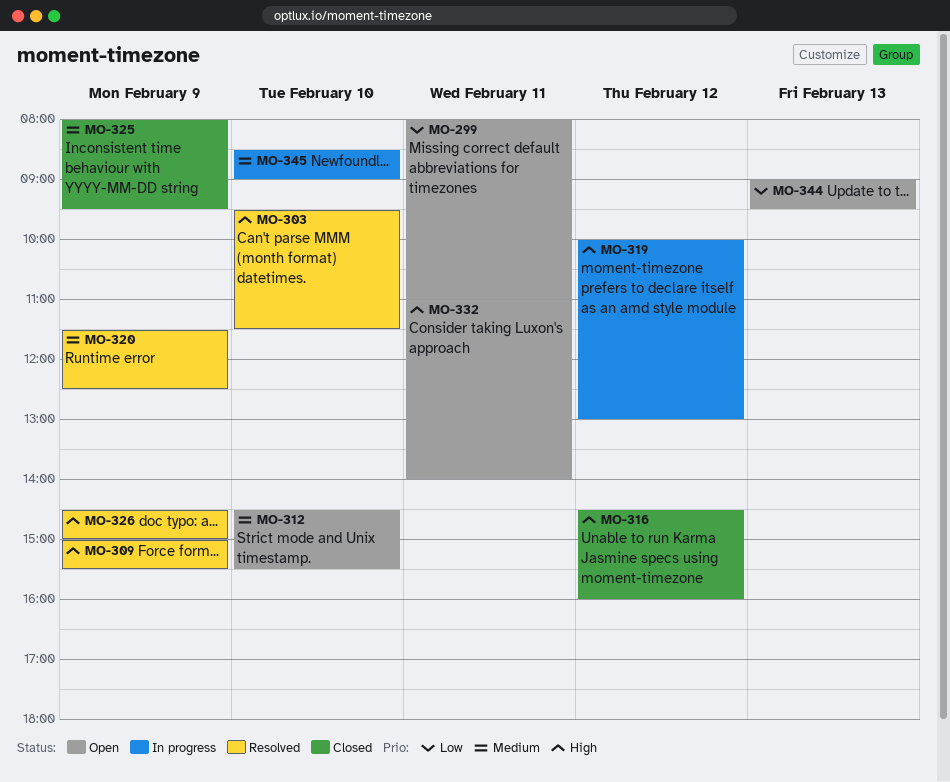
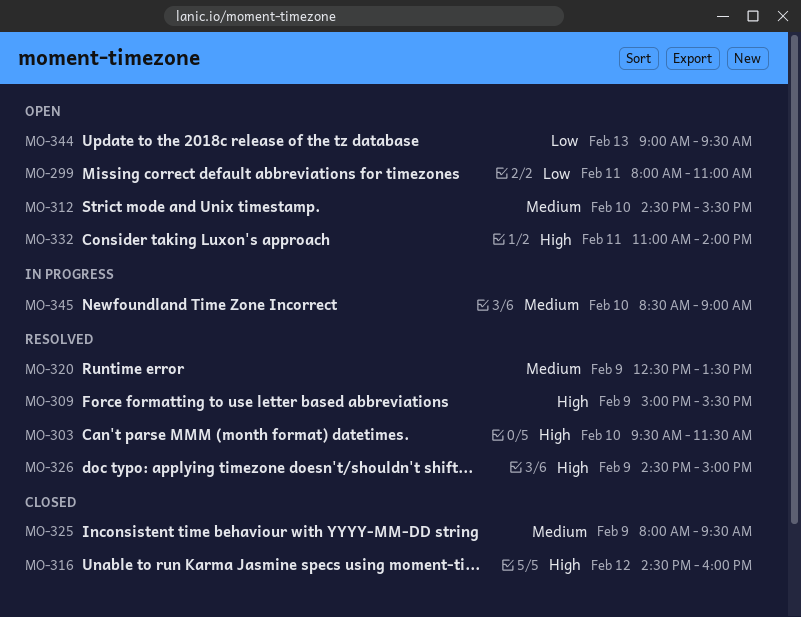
MO-319: present -> none
MO-320, begins: 11:30 -> 12:30
MO-320, ends: 12:30 -> 13:30

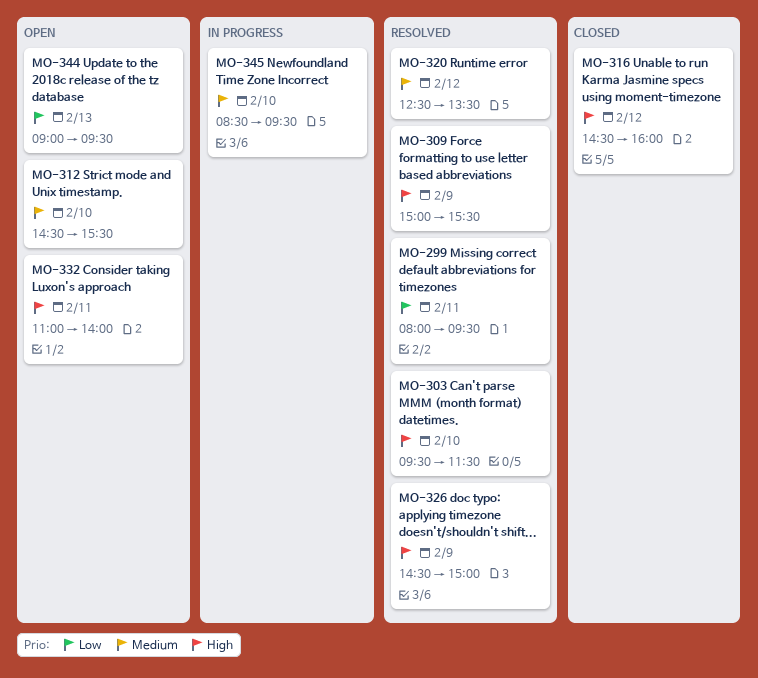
MO-299, status: Open -> Resolved
MO-299, ends: 11:00 -> 09:30
MO-320, day: Feb 9 -> Feb 12
MO-325: present -> none
MO-345, ends: 09:00 -> 09:30

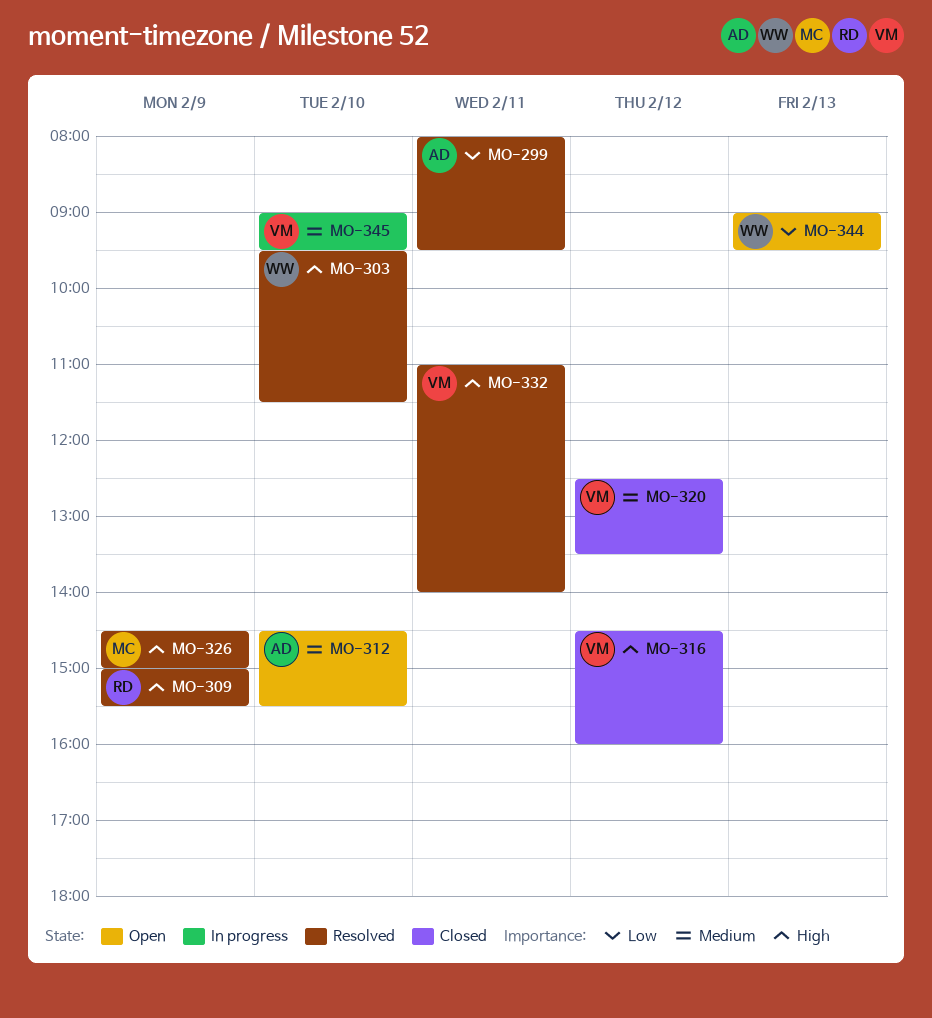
MO-320, status: Resolved -> Closed
MO-332, status: Open -> Resolved
MO-345, begins: 08:30 -> 09:00

